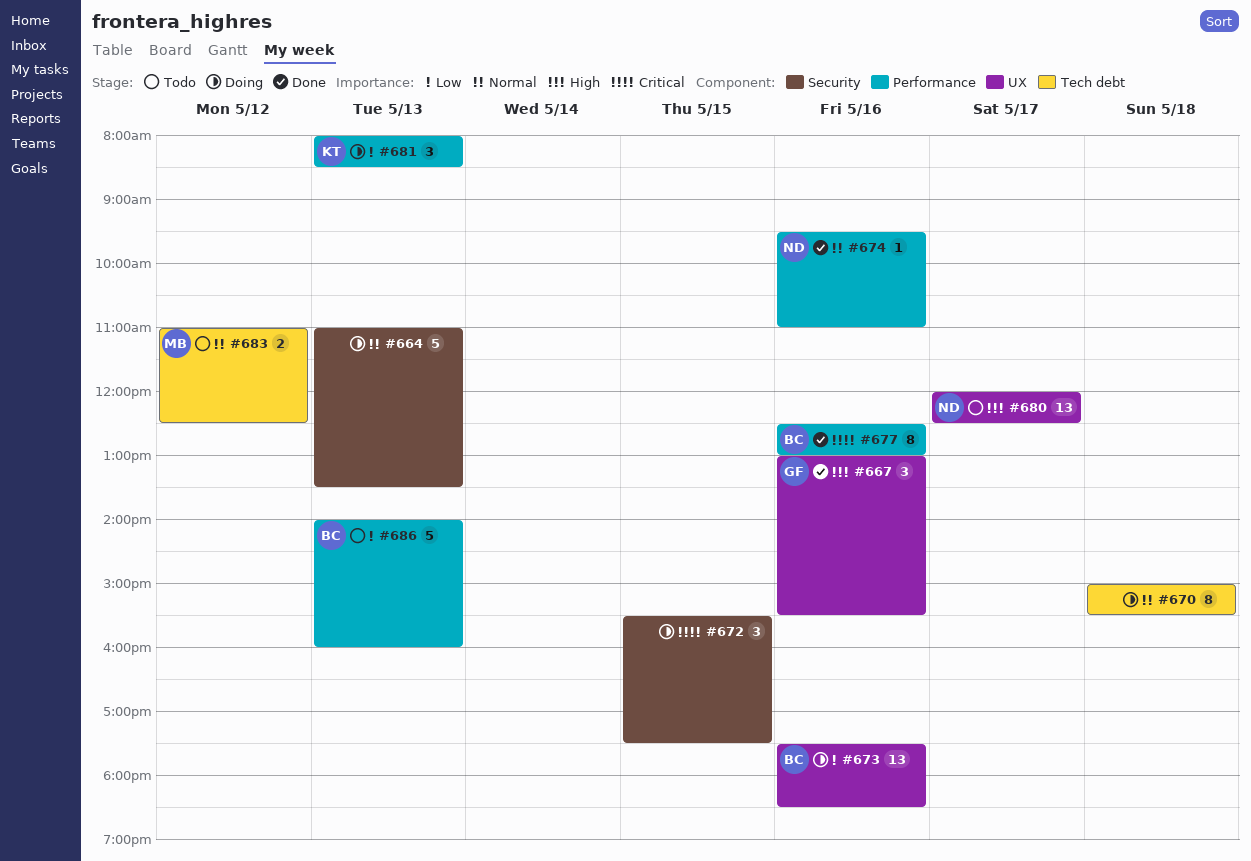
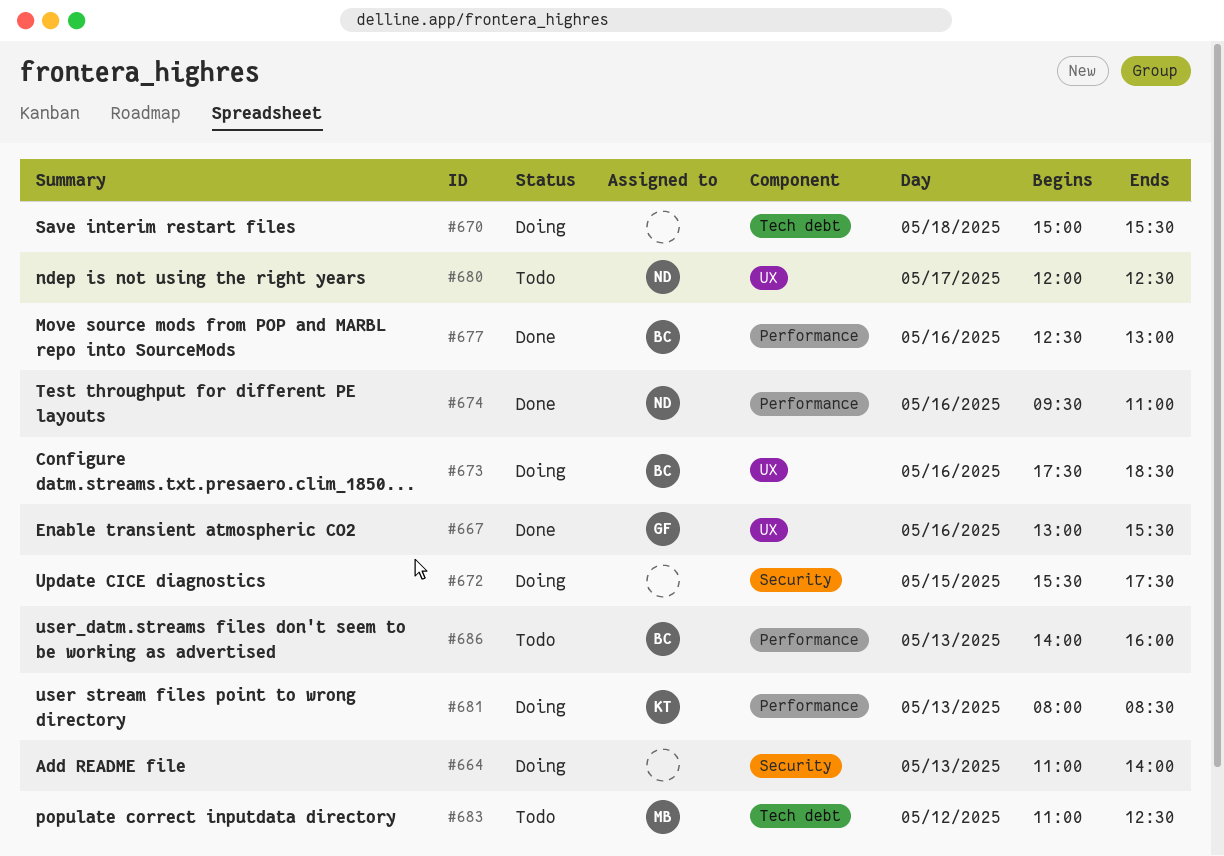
#664, ends: 13:30 -> 14:00

